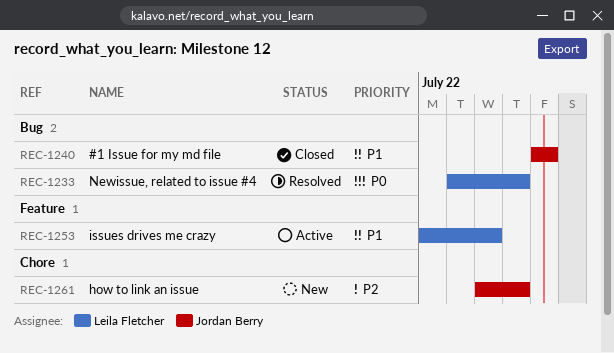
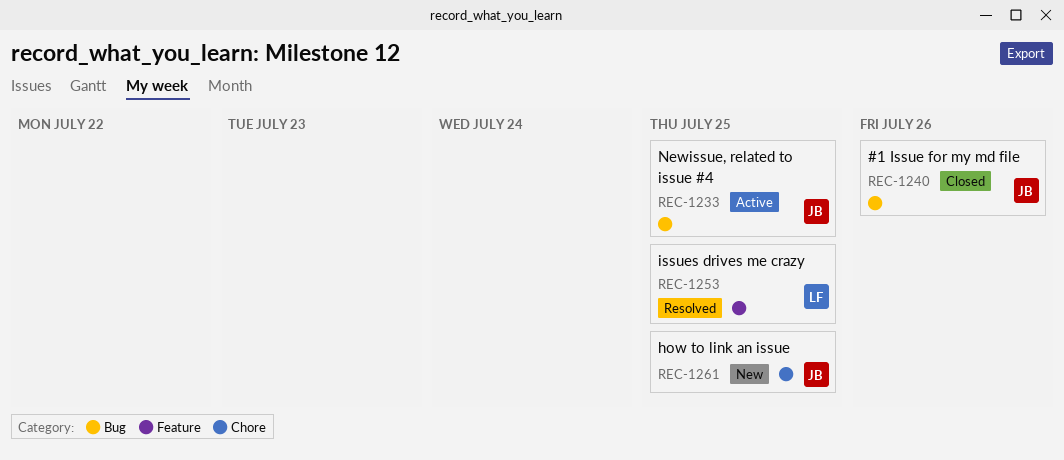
REC-1233, status: Resolved -> Active
REC-1233, owner: Leila Fletcher -> Jordan Berry
REC-1253, status: Active -> Resolved
REC-1253, due: Jul 24 -> Jul 25

